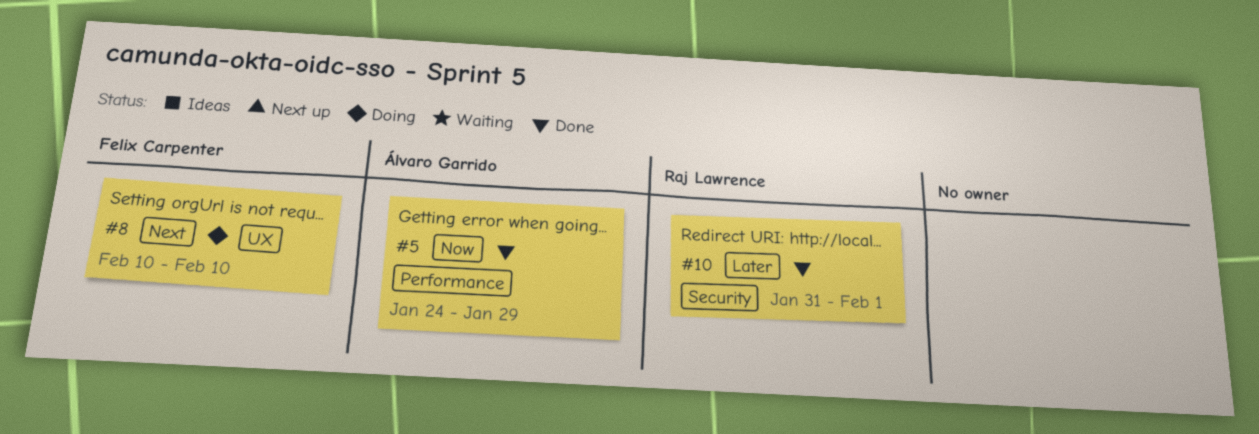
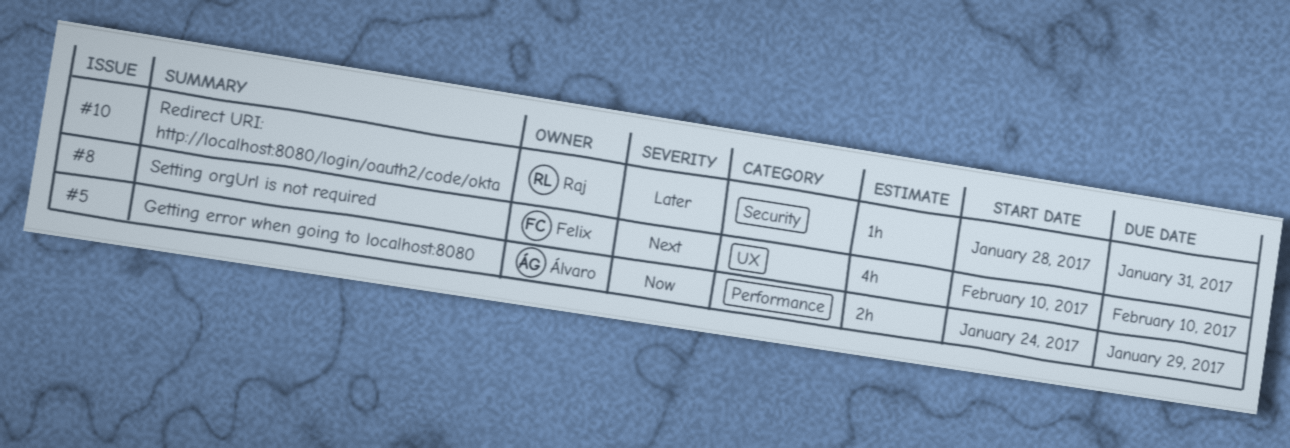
#10, start: Jan 31 -> Jan 28
#10, due: Feb 1 -> Jan 31

